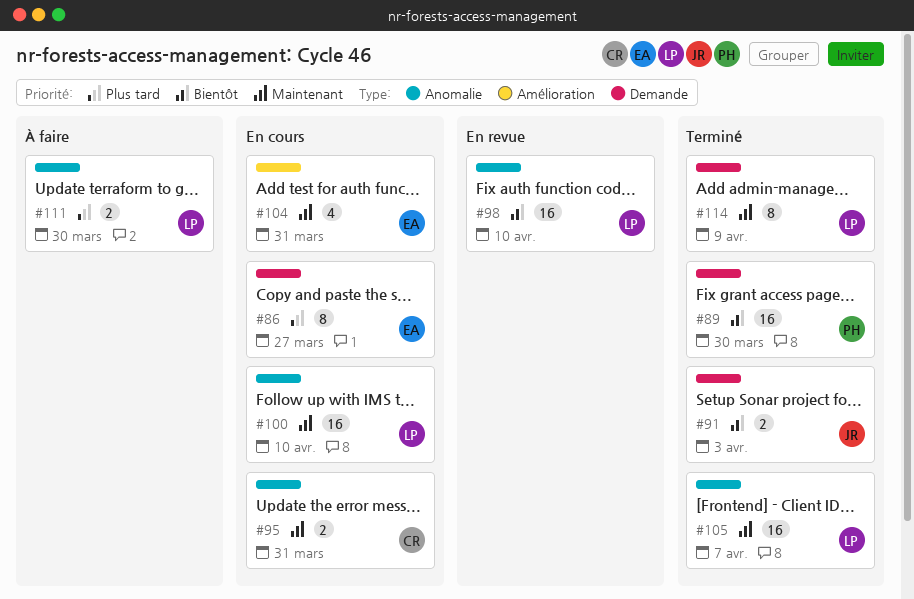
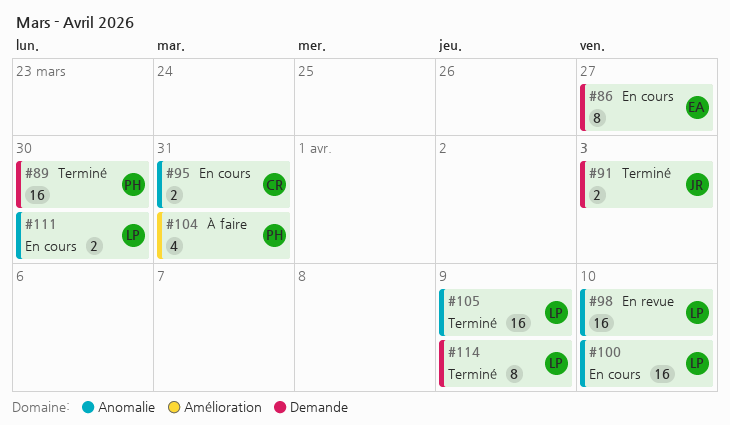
#104, status: En cours -> À faire
#104, owner: EA -> PH
#105, due: Apr 7 -> Apr 9
#111, status: À faire -> En cours

